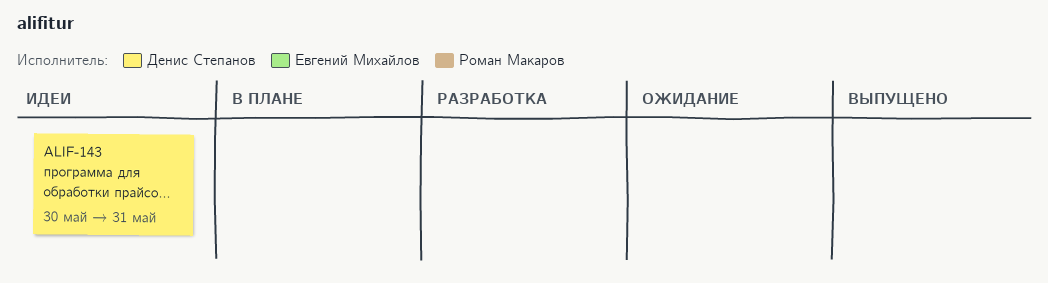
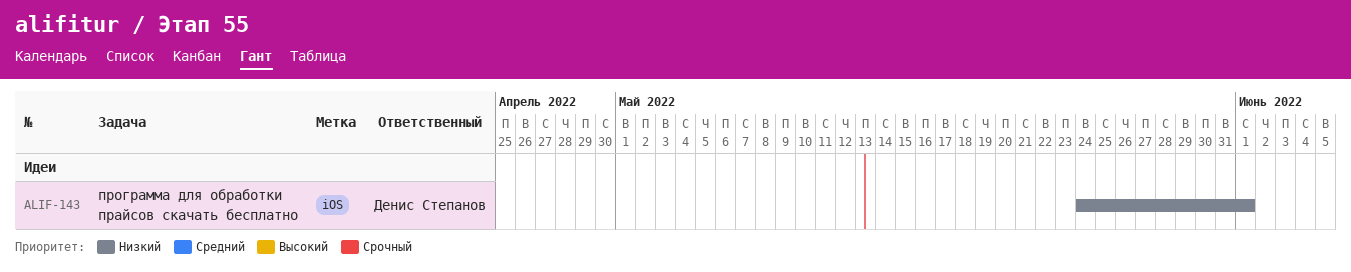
ALIF-143, start: May 30 -> May 24
ALIF-143, due: May 31 -> Jun 1

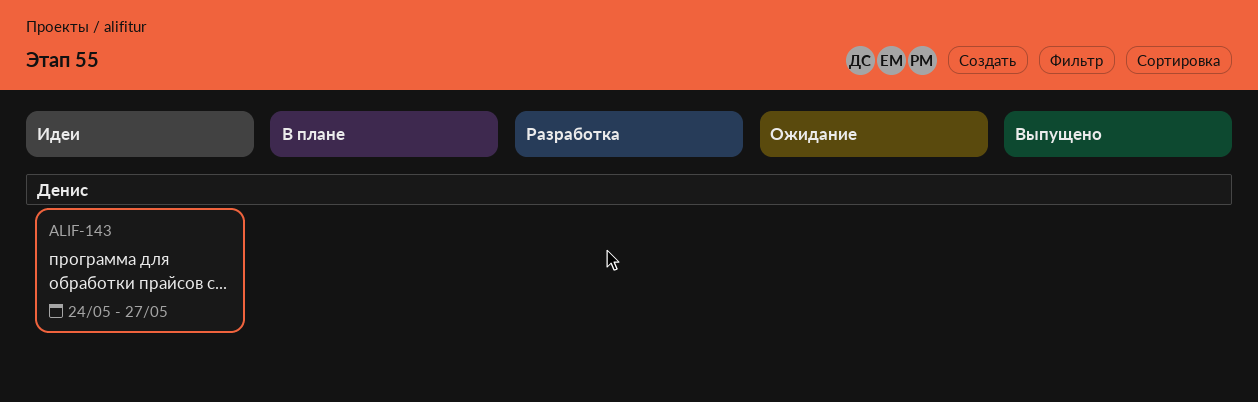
ALIF-143, due: Jun 1 -> May 27

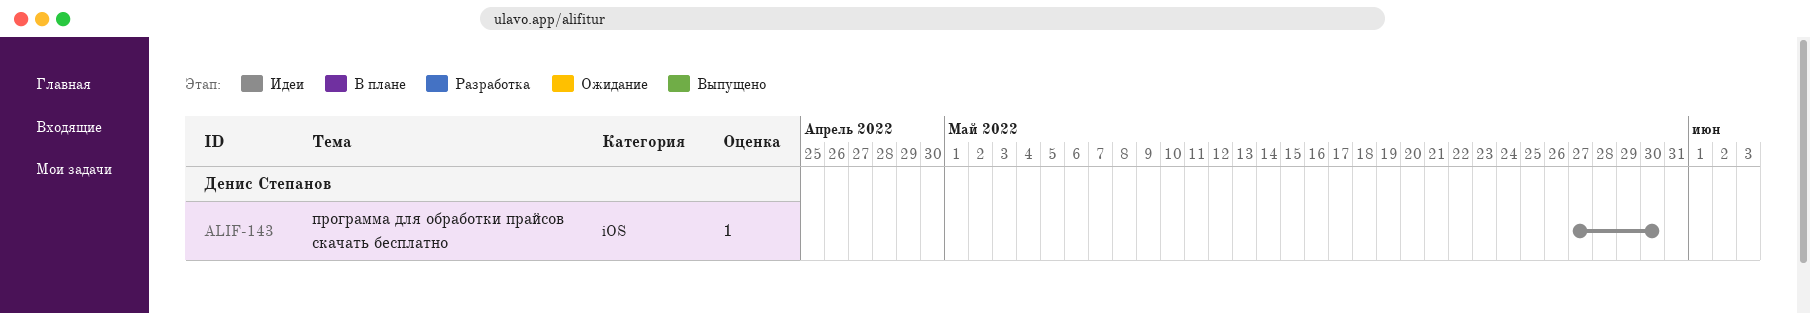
ALIF-143, start: May 24 -> May 27
ALIF-143, due: May 27 -> May 30

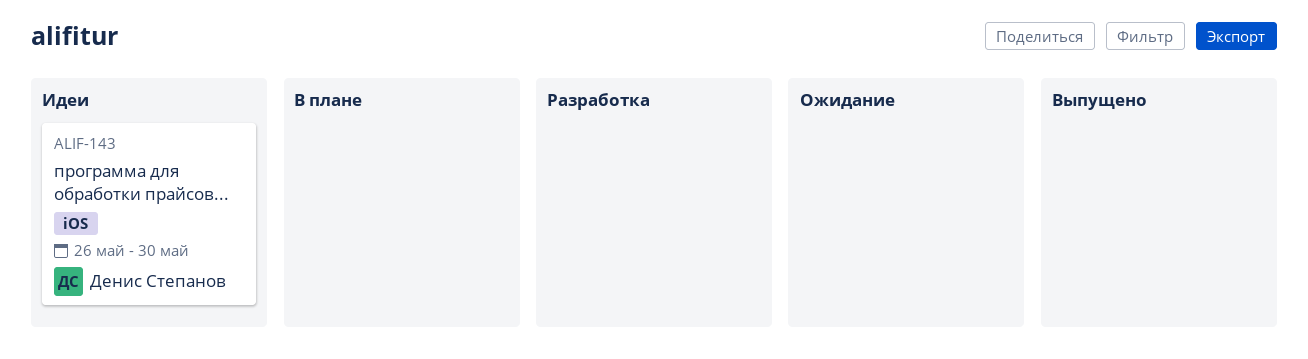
ALIF-143, start: May 27 -> May 26

